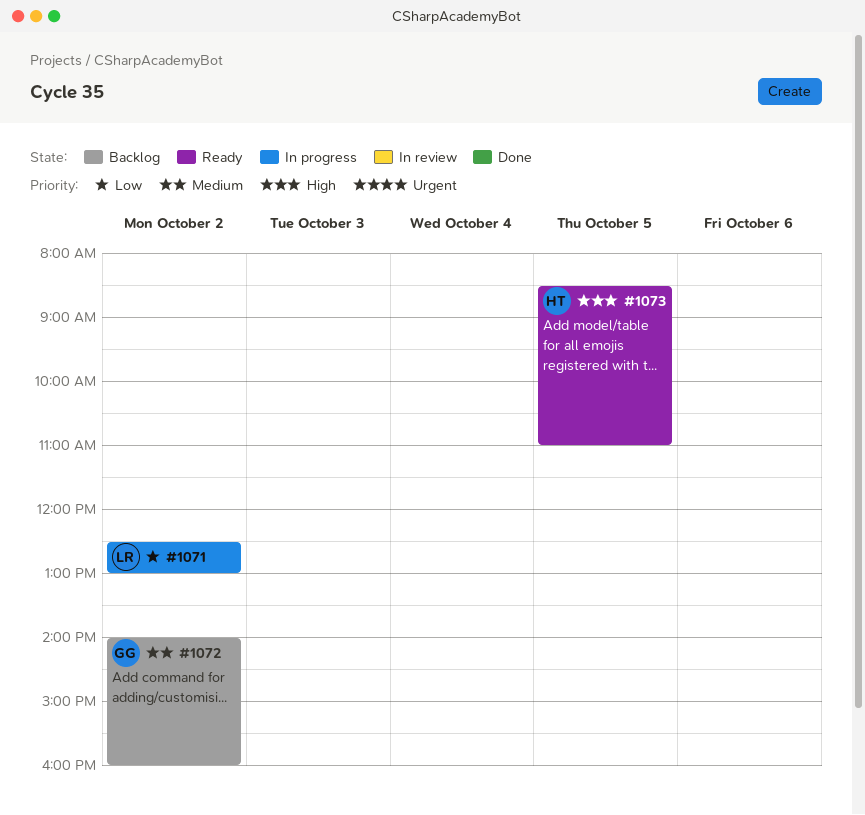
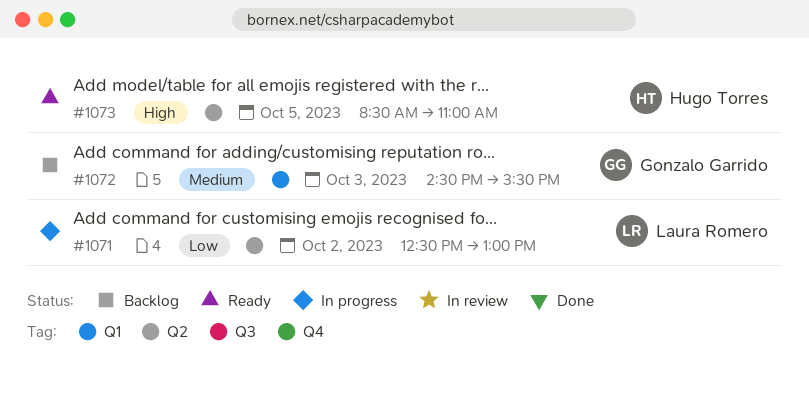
#1072, day: Oct 2 -> Oct 3
#1072, begins: 14:00 -> 14:30
#1072, ends: 16:00 -> 15:30

